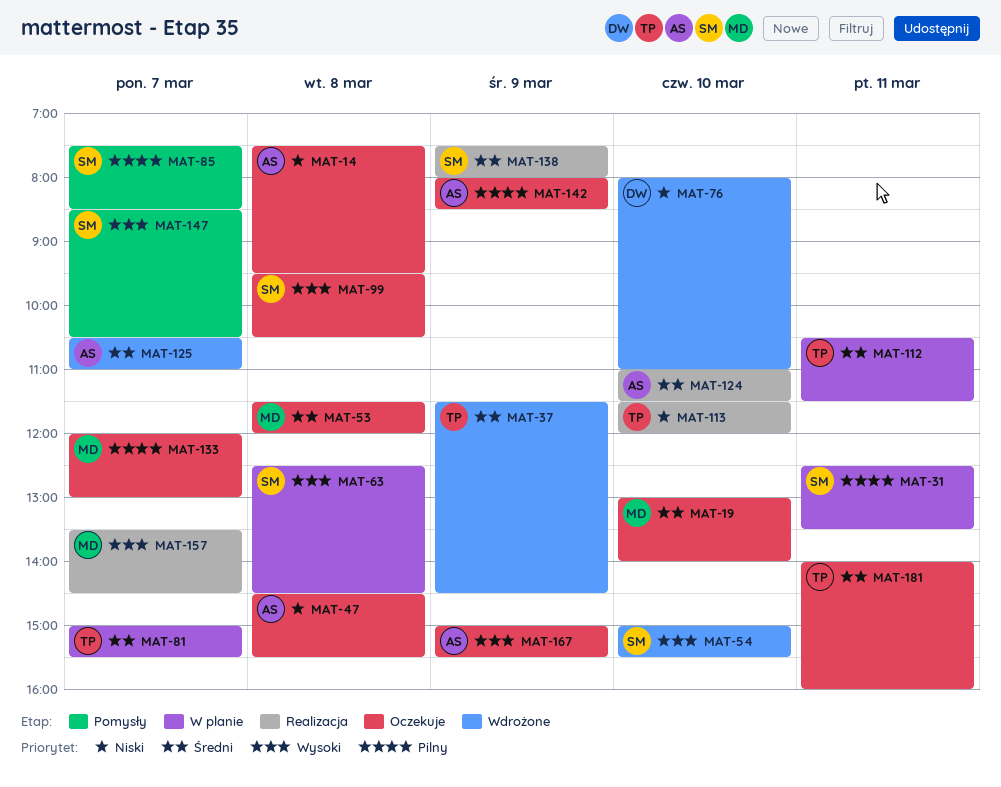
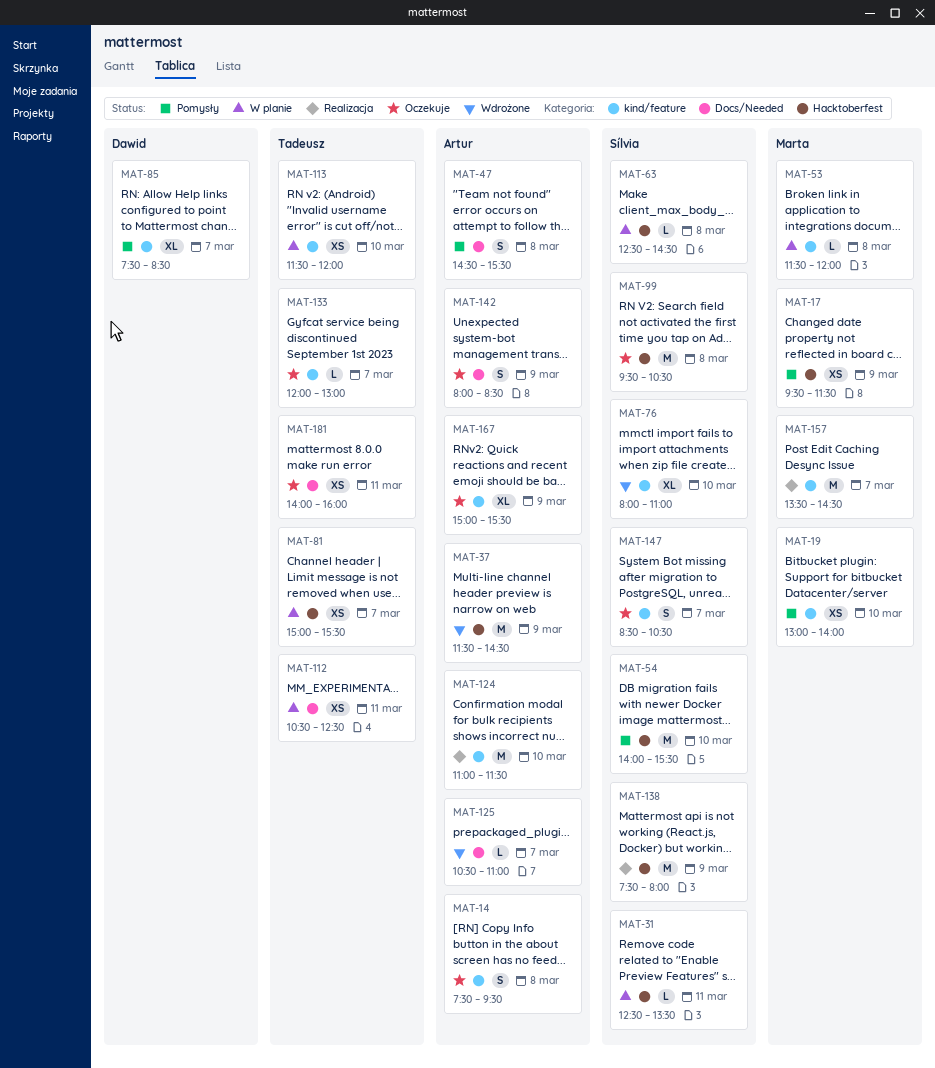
MAT-17: none -> present
MAT-19, status: Oczekuje -> Pomysły
MAT-37, owner: Tadeusz -> Artur
MAT-47, status: Oczekuje -> Pomysły
MAT-53, status: Oczekuje -> W planie
MAT-54, status: Wdrożone -> Pomysły
MAT-54, begins: 15:00 -> 14:00
MAT-76, owner: Dawid -> Sílvia
MAT-85, owner: Sílvia -> Dawid
MAT-112, ends: 11:30 -> 12:30
MAT-113, status: Realizacja -> W planie
MAT-133, owner: Marta -> Tadeusz
MAT-147, status: Pomysły -> Oczekuje

